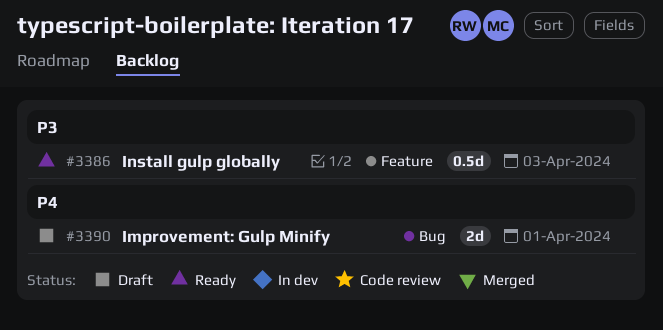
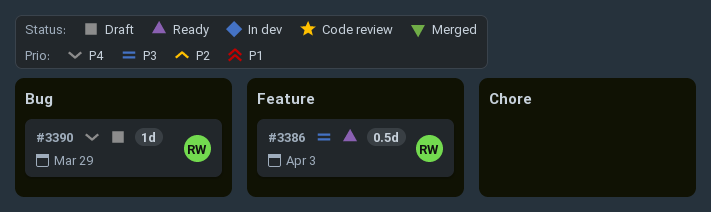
#3390, estimate: 2d -> 1d
#3390, due: Apr 1 -> Mar 29

